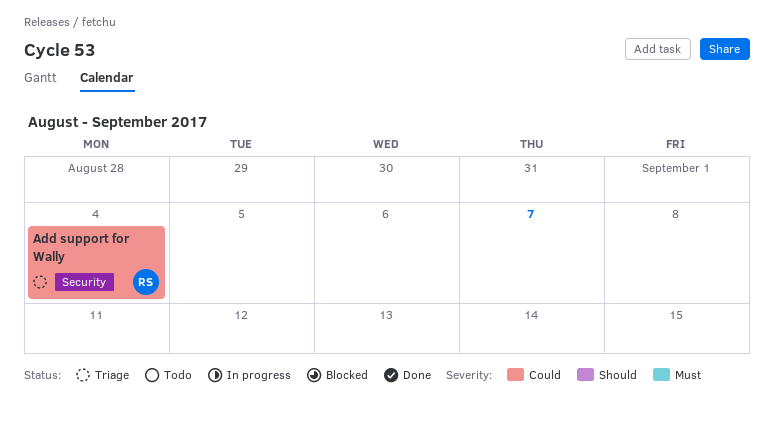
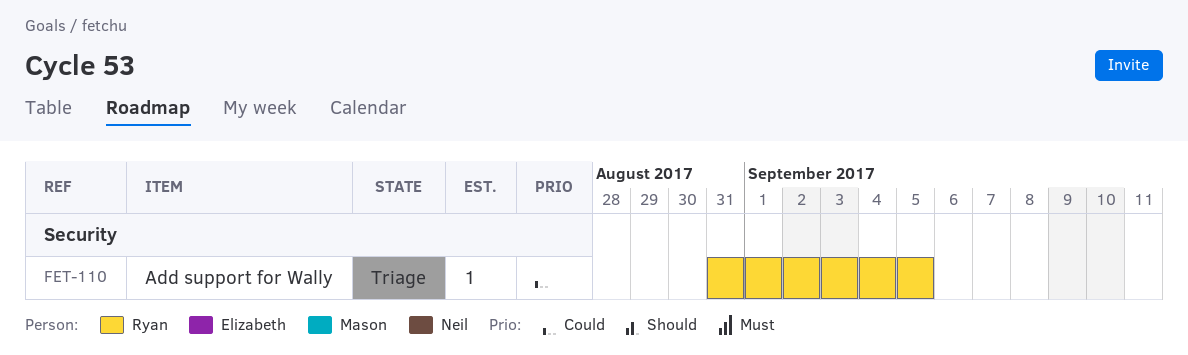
Add support for Wally, due: Sep 4 -> Sep 5

